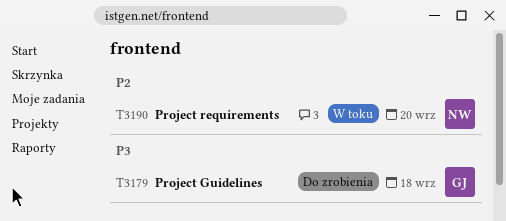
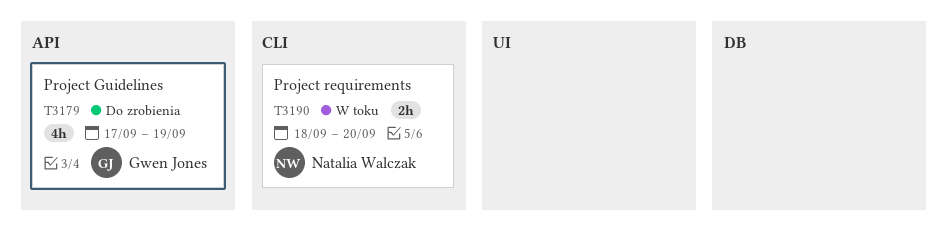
T3179, due: Sep 18 -> Sep 19

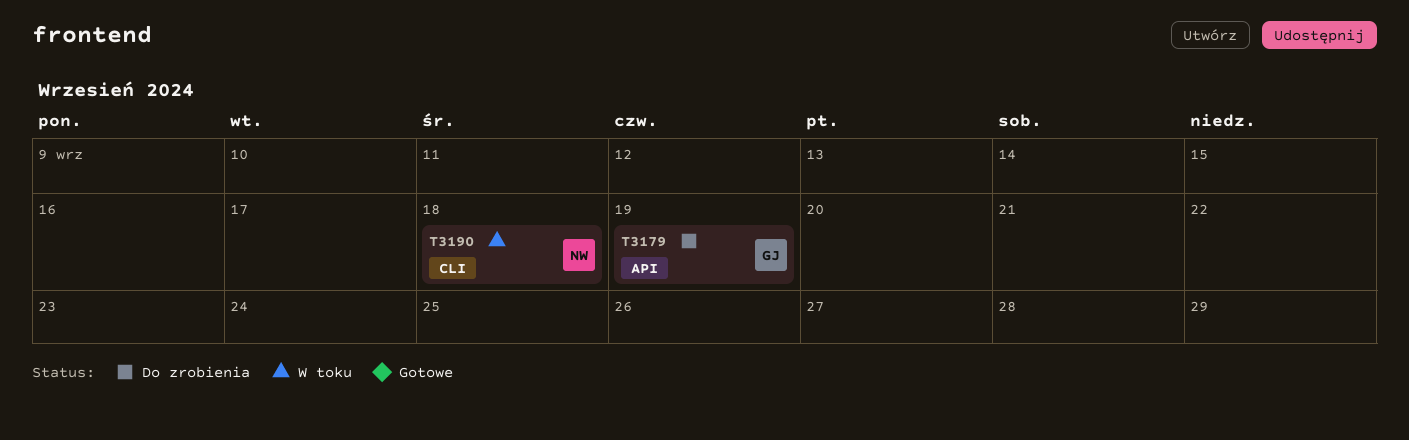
T3190, due: Sep 20 -> Sep 18

